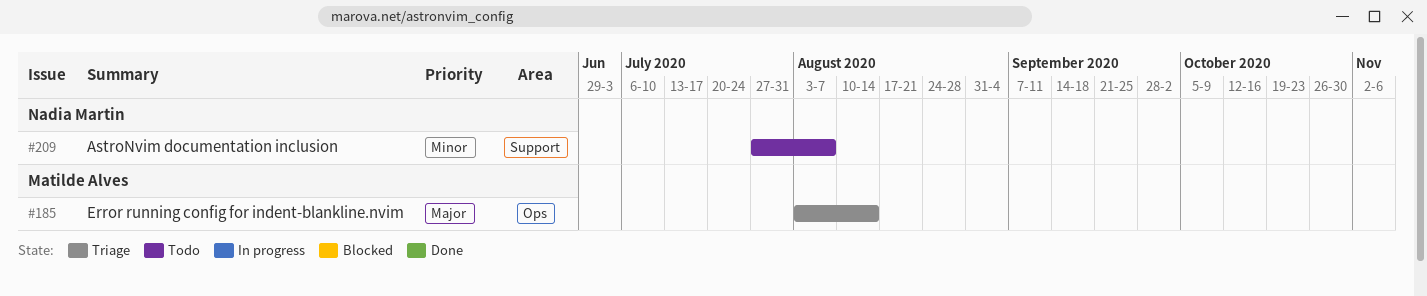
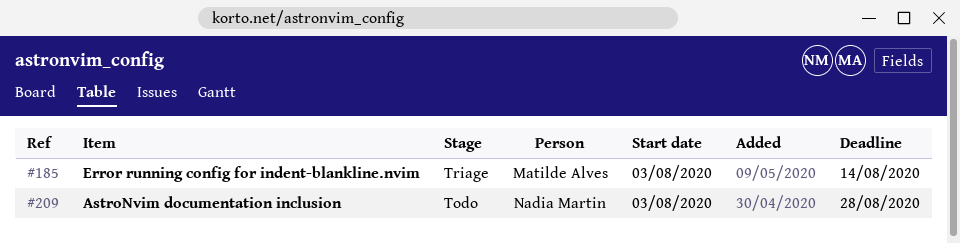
#209, start: Jul 27 -> Aug 3
#209, due: Aug 7 -> Aug 28

